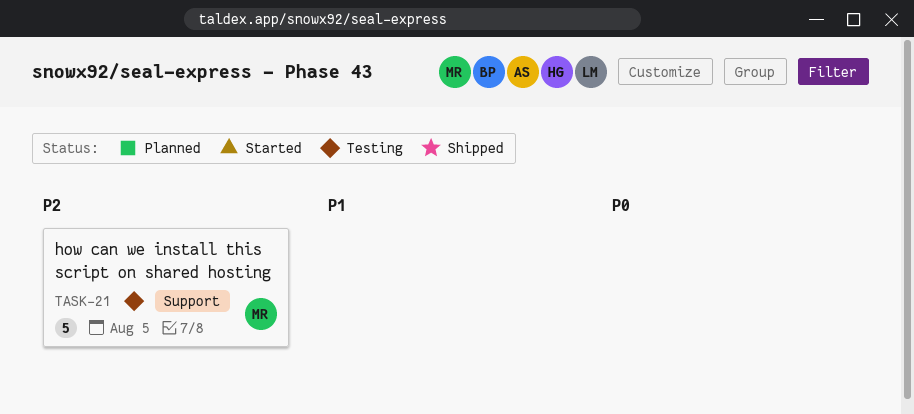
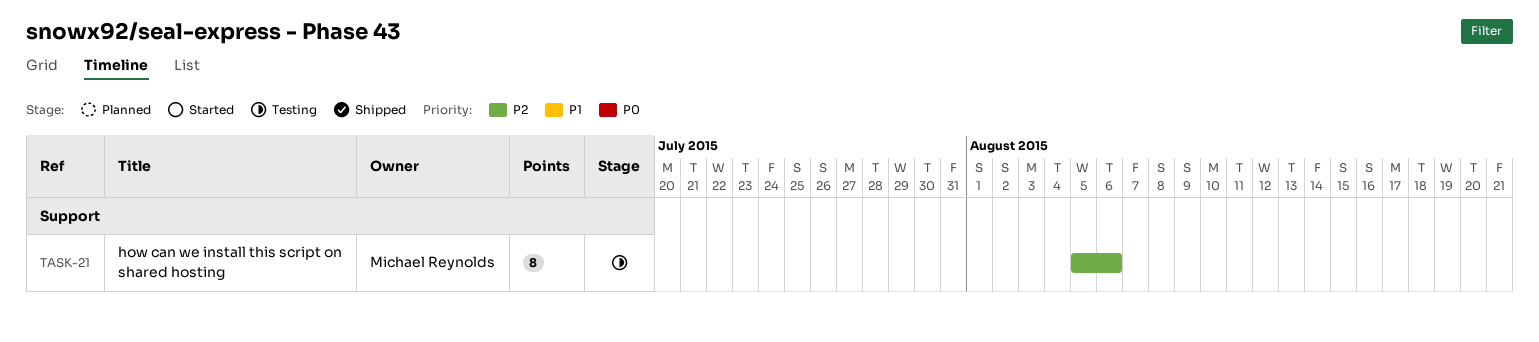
TASK-21, estimate: 5 -> 8
TASK-21, due: Aug 5 -> Aug 6

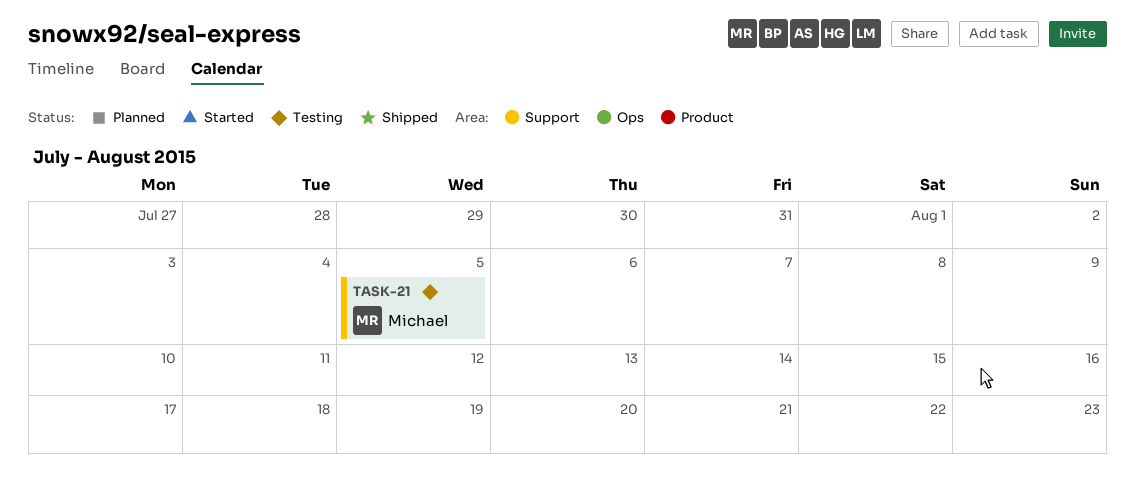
TASK-21, due: Aug 6 -> Aug 5

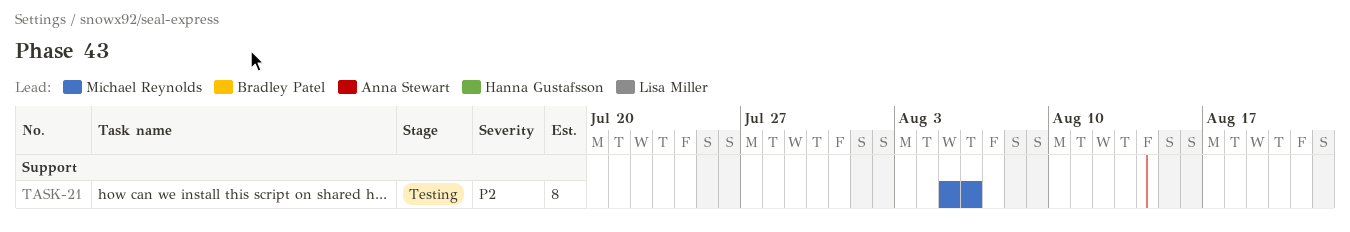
TASK-21, due: Aug 5 -> Aug 6

